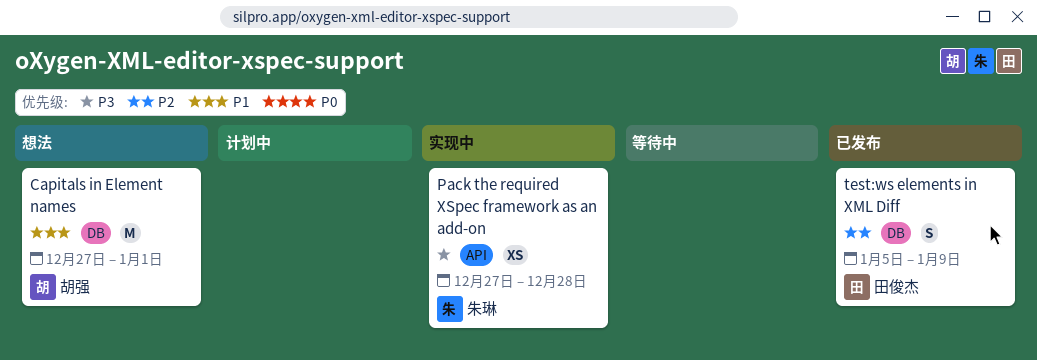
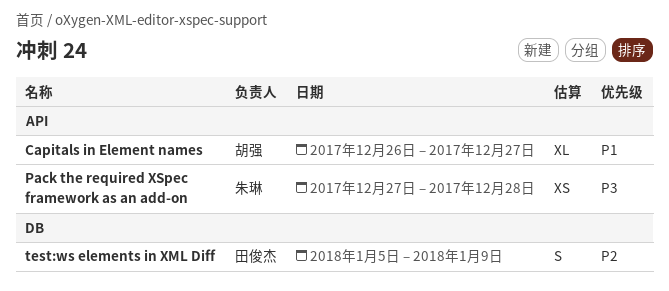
Capitals in Element names, label: DB -> API
Capitals in Element names, estimate: M -> XL
Capitals in Element names, start: Dec 27 -> Dec 26
Capitals in Element names, due: Jan 1 -> Dec 27

